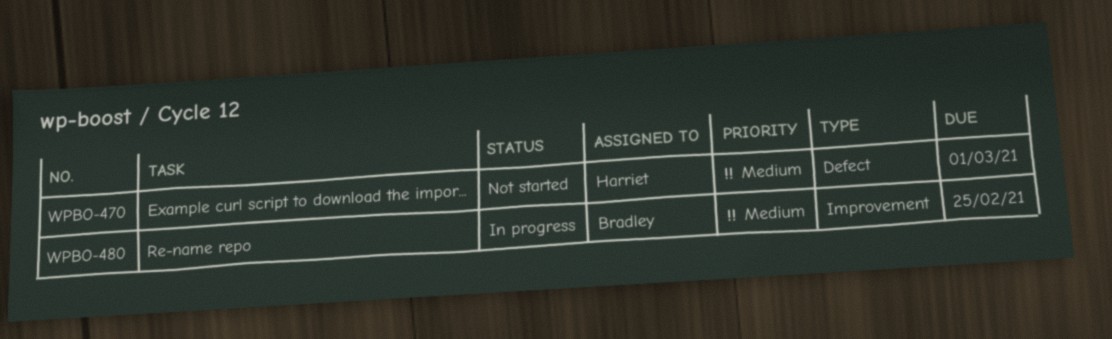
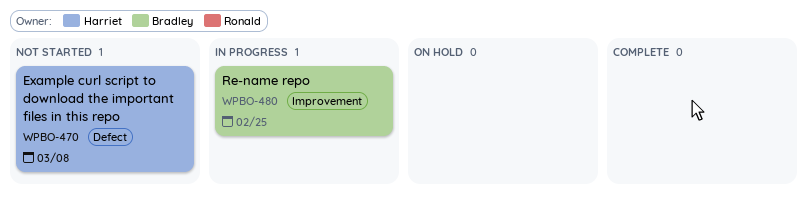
WPBO-470, due: Mar 1 -> Mar 8

